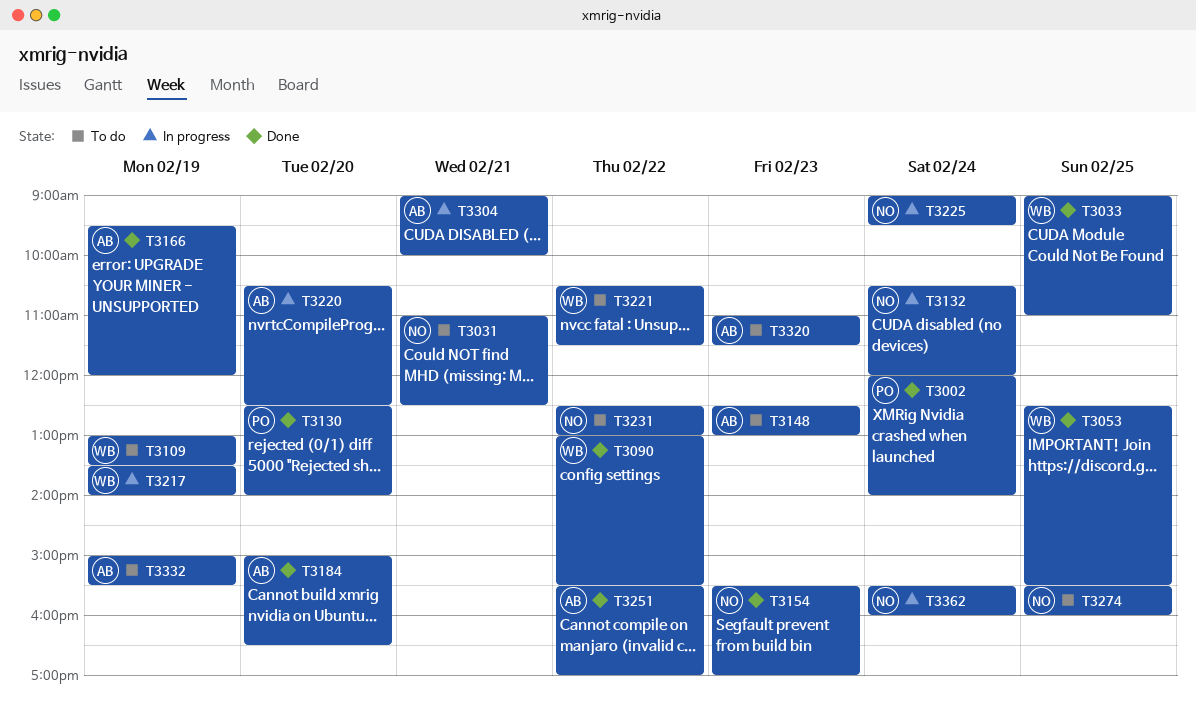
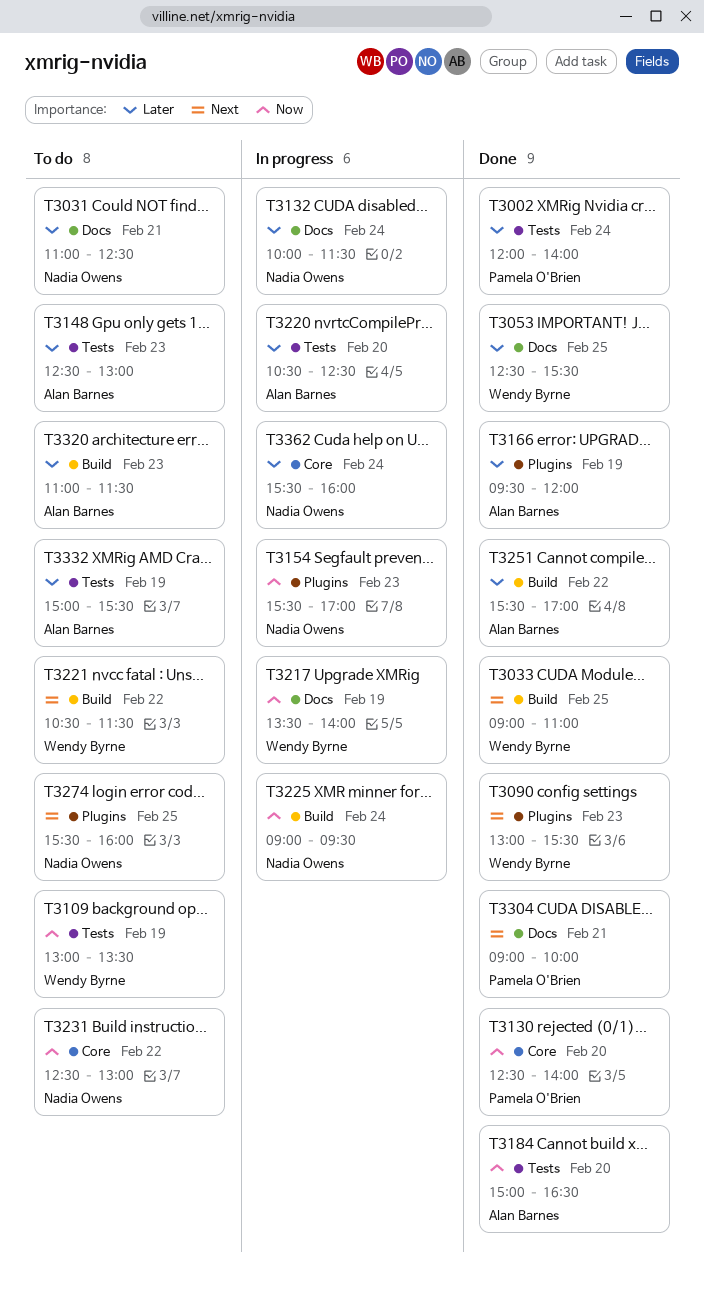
T3090, day: Feb 22 -> Feb 23
T3132, begins: 10:30 -> 10:00
T3132, ends: 12:00 -> 11:30
T3154, status: Done -> In progress
T3304, status: In progress -> Done
T3304, owner: Alan Barnes -> Pamela O'Brien

